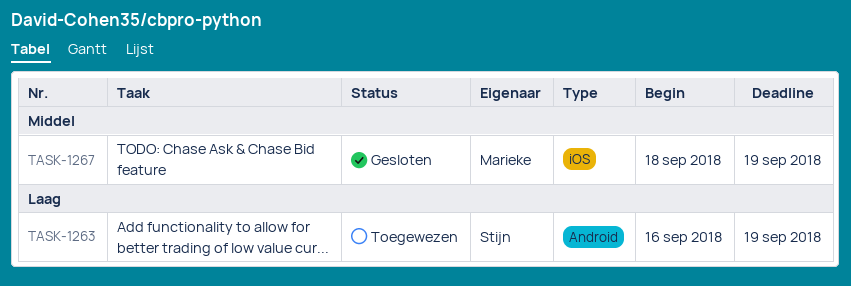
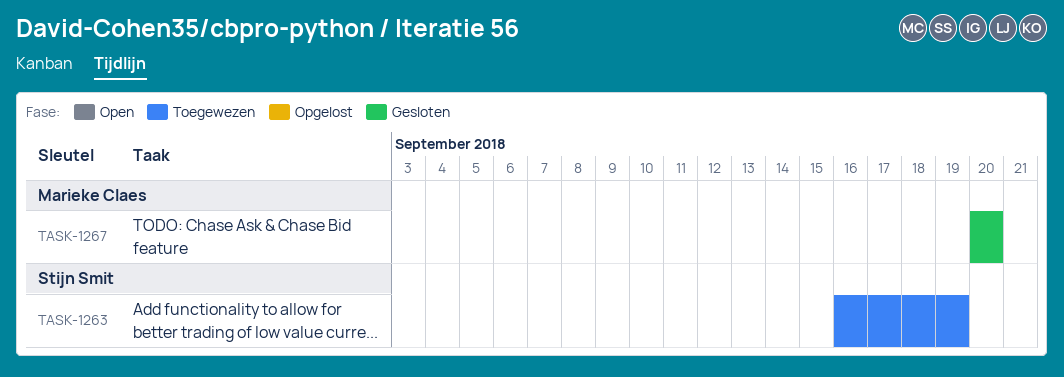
TASK-1267, start: Sep 18 -> Sep 20
TASK-1267, due: Sep 19 -> Sep 20

